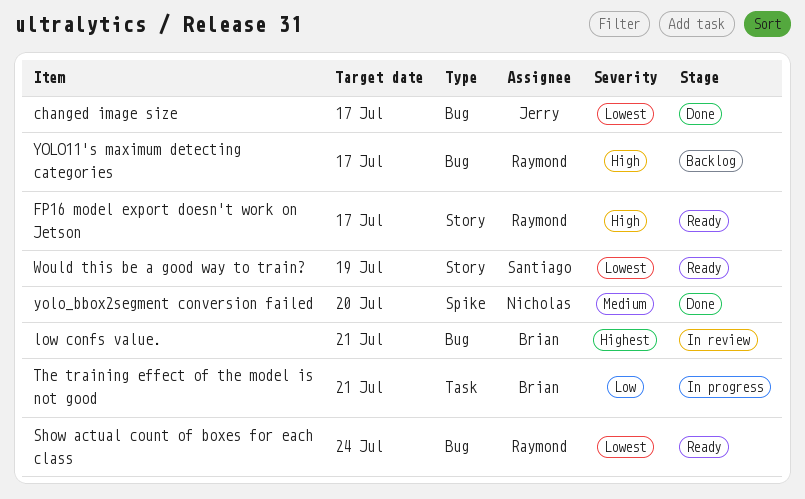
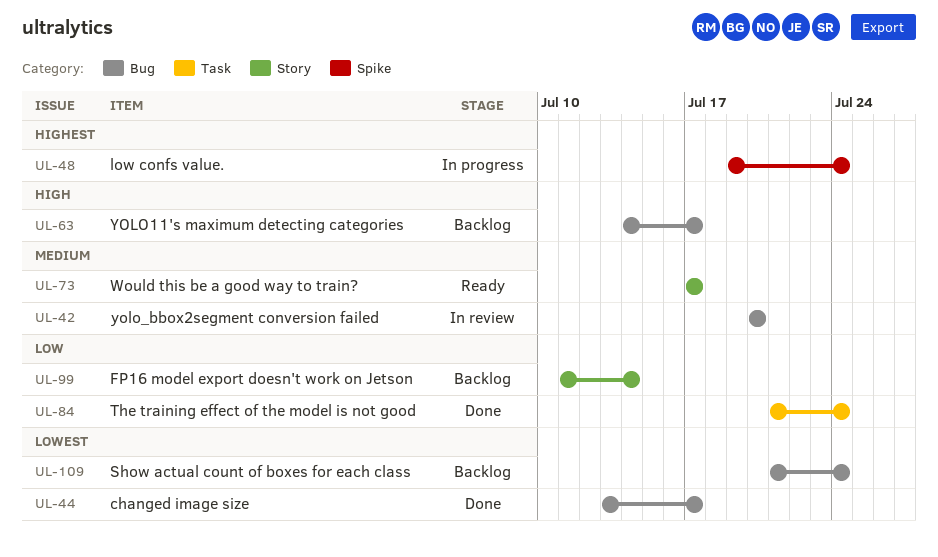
FP16 model export doesn't work on Jetson, status: Ready -> Backlog
FP16 model export doesn't work on Jetson, priority: High -> Low
FP16 model export doesn't work on Jetson, due: Jul 17 -> Jul 14
low confs value., status: In review -> In progress
low confs value., label: Bug -> Spike
low confs value., due: Jul 21 -> Jul 24
Show actual count of boxes for each class, status: Ready -> Backlog
The training effect of the model is not good, status: In progress -> Done
The training effect of the model is not good, due: Jul 21 -> Jul 24
Would this be a good way to train?, priority: Lowest -> Medium
Would this be a good way to train?, due: Jul 19 -> Jul 17
yolo_bbox2segment conversion failed, status: Done -> In review
yolo_bbox2segment conversion failed, label: Spike -> Bug

